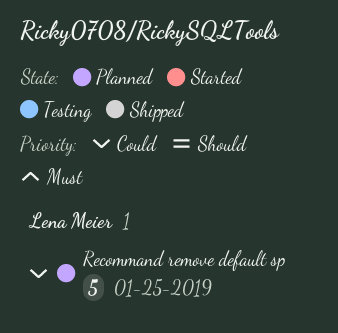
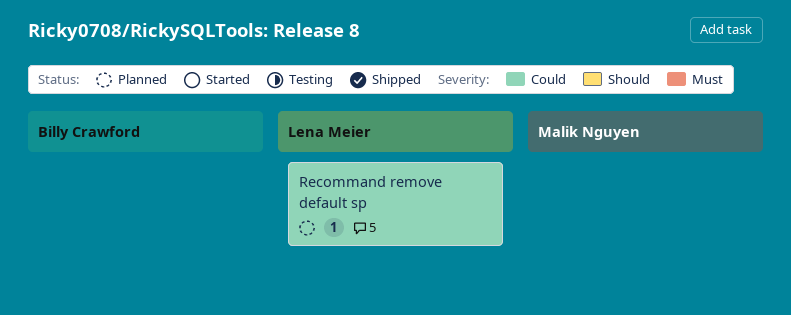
Recommand remove default sp, estimate: 5 -> 1

